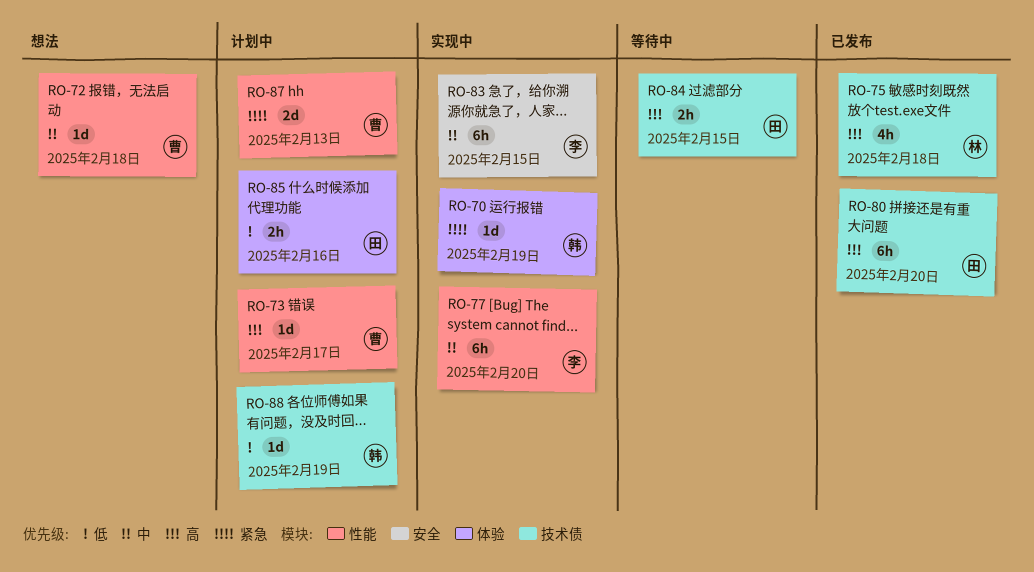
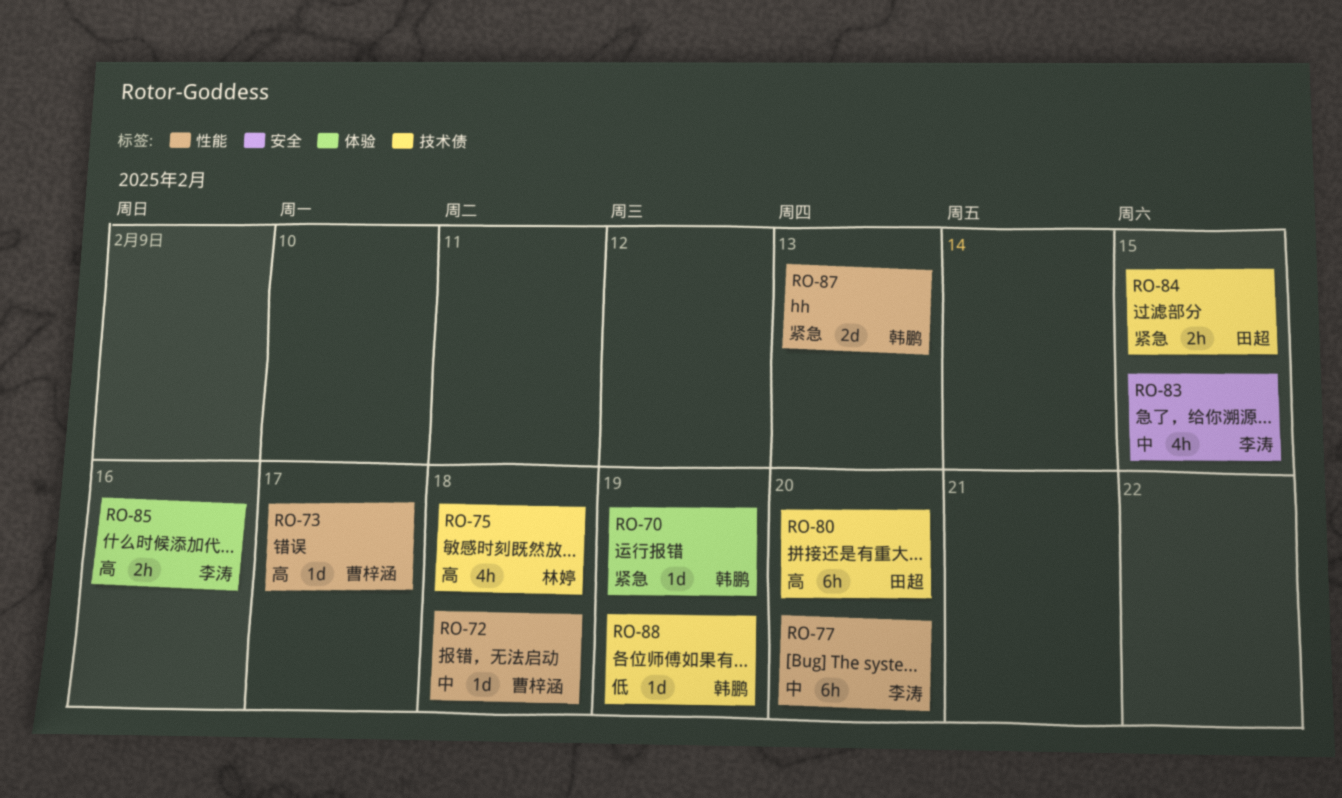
RO-83, estimate: 6h -> 4h
RO-84, priority: 高 -> 紧急
RO-85, owner: 田超 -> 李涛
RO-85, priority: 低 -> 高
RO-87, owner: 曹梓涵 -> 韩鹏

